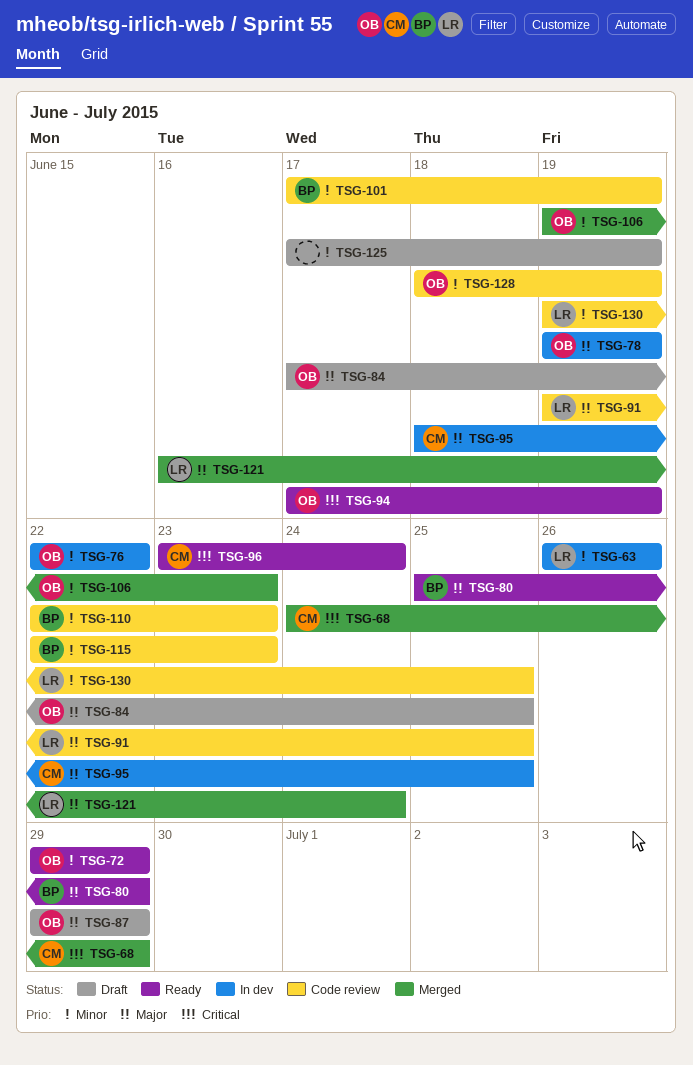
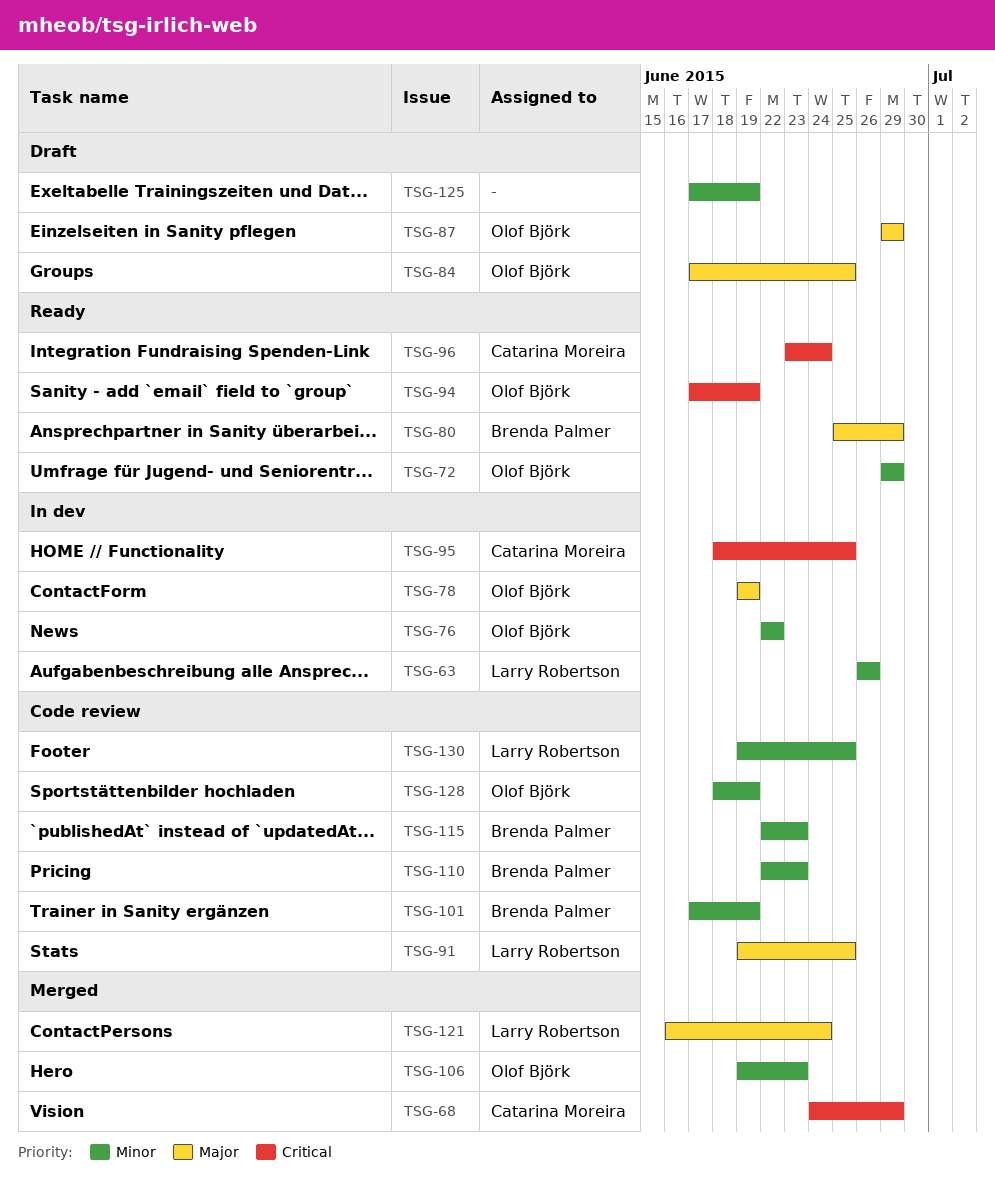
TSG-95, priority: Major -> Critical

